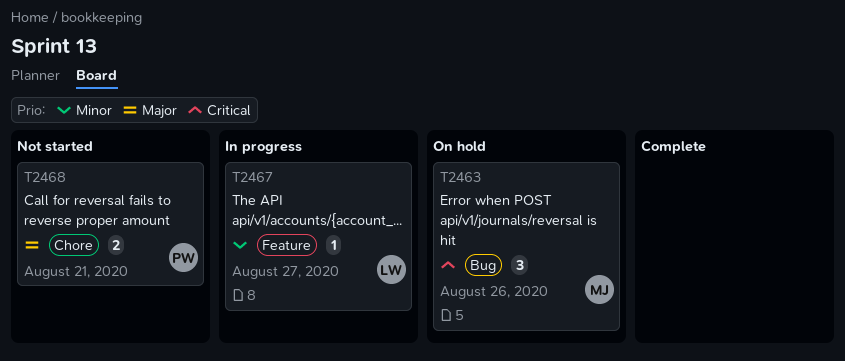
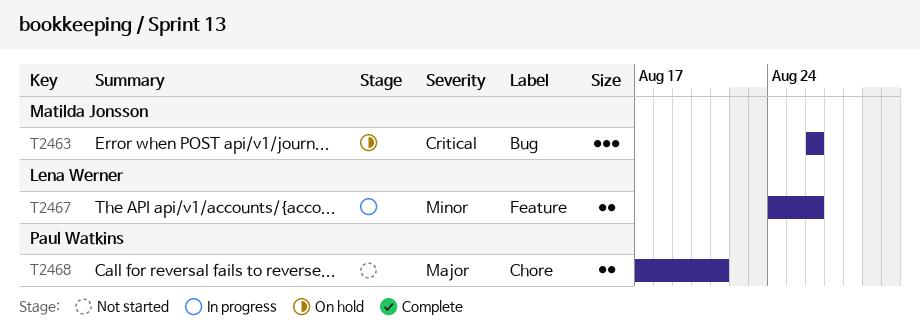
T2467, estimate: 1 -> 2
T2467, due: Aug 27 -> Aug 26

